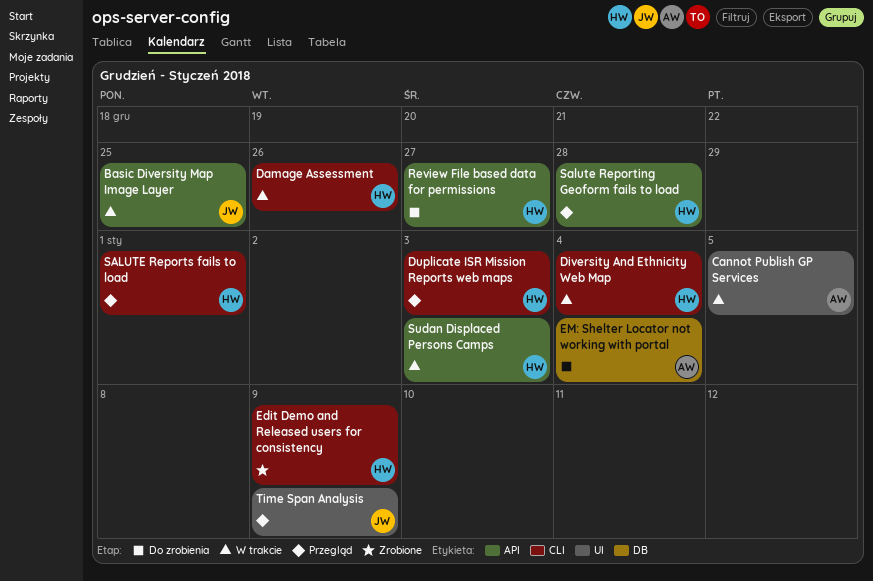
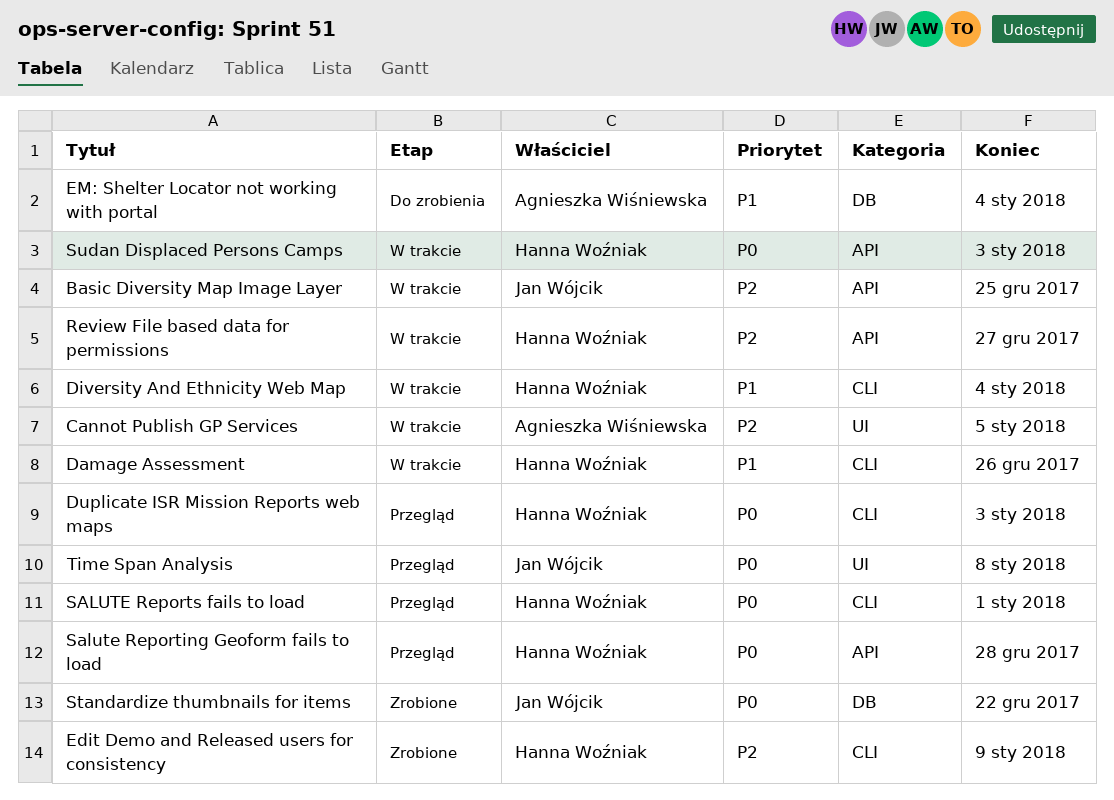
Review File based data for permissions, status: Do zrobienia -> W trakcie
Standardize thumbnails for items: none -> present
Time Span Analysis, due: Jan 9 -> Jan 8

